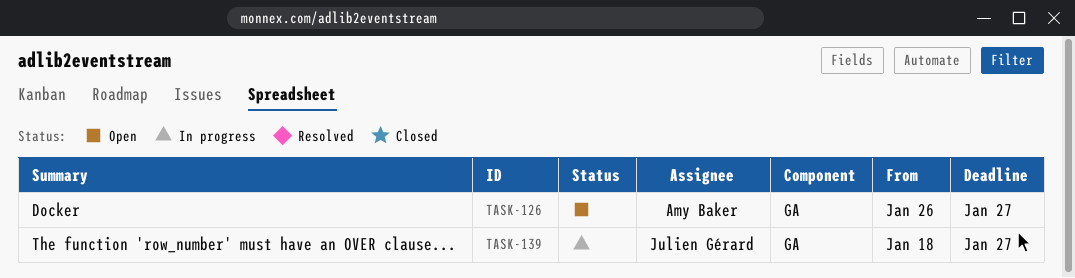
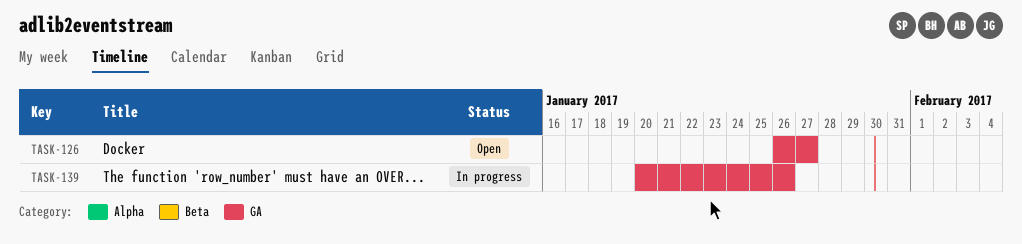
TASK-139, start: Jan 18 -> Jan 20
TASK-139, due: Jan 27 -> Jan 26

